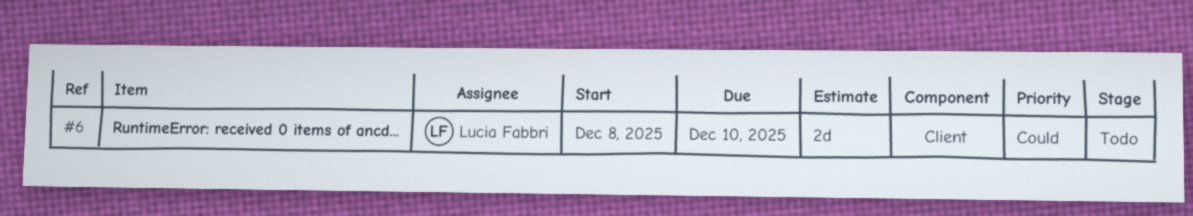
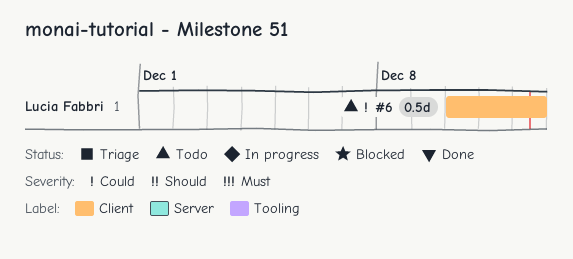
#6, estimate: 2d -> 0.5d
#6, start: Dec 8 -> Dec 10
#6, due: Dec 10 -> Dec 12

